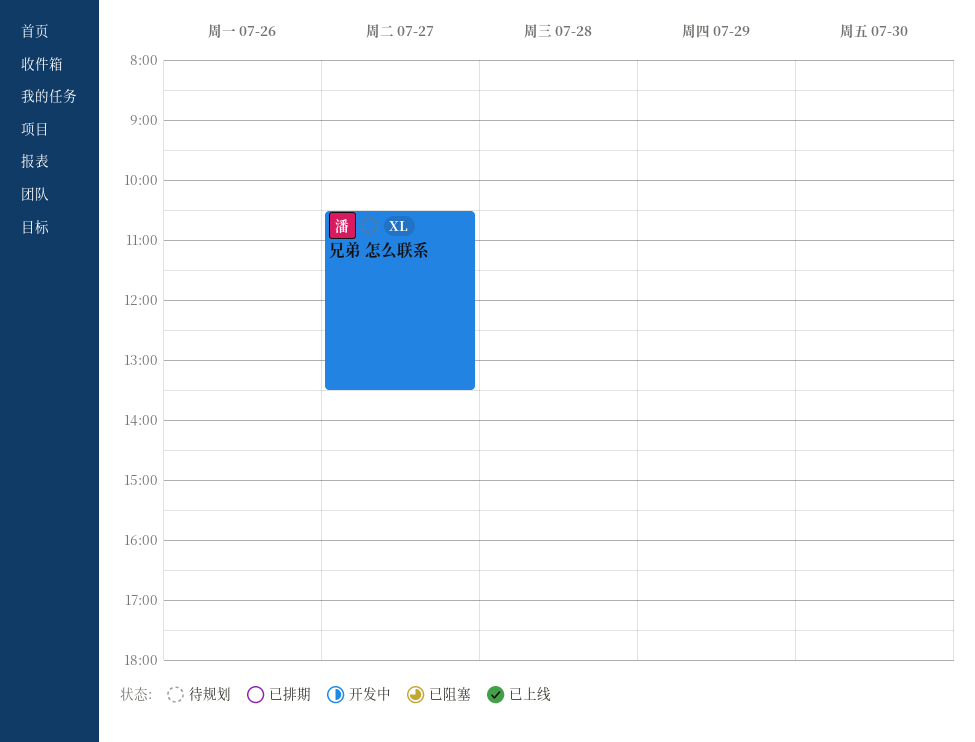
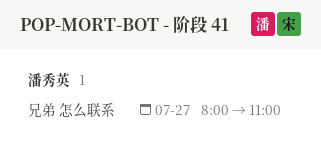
兄弟 怎么联系, begins: 10:30 -> 08:00
兄弟 怎么联系, ends: 13:30 -> 11:00

